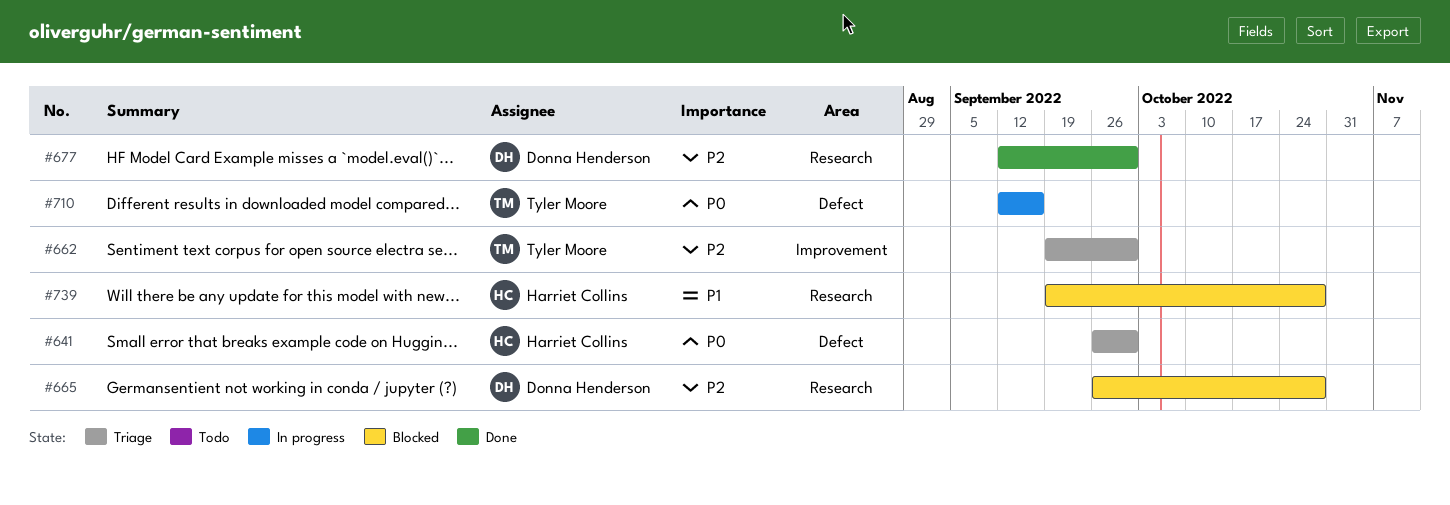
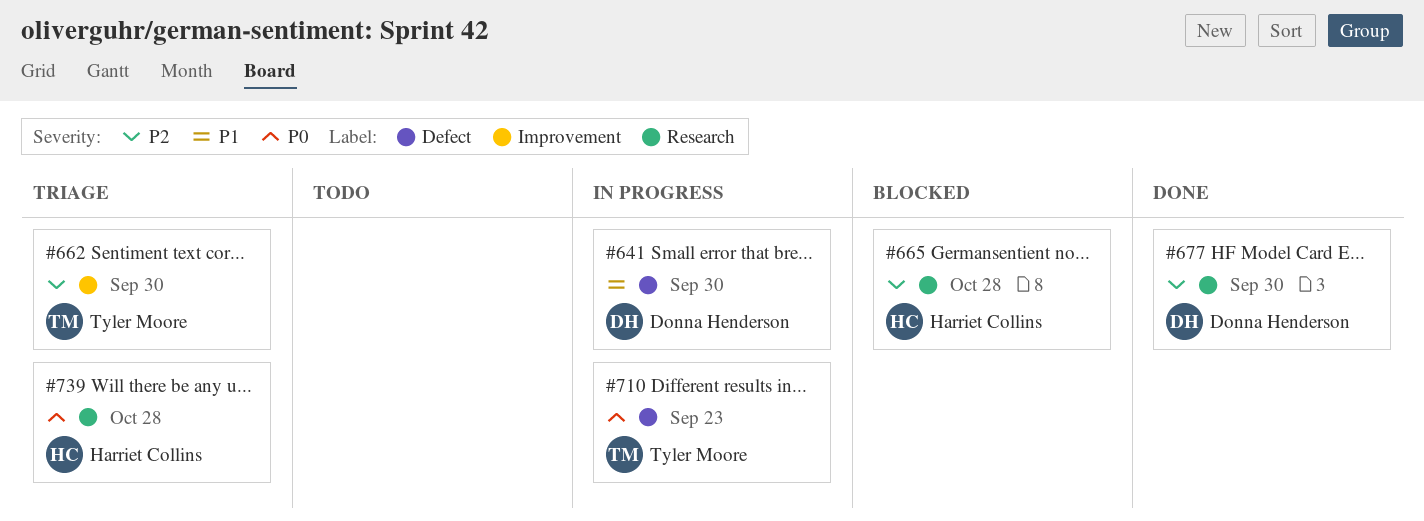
#641, status: Triage -> In progress
#641, owner: Harriet Collins -> Donna Henderson
#641, priority: P0 -> P1
#665, owner: Donna Henderson -> Harriet Collins
#710, due: Sep 16 -> Sep 23
#739, status: Blocked -> Triage
#739, priority: P1 -> P0

